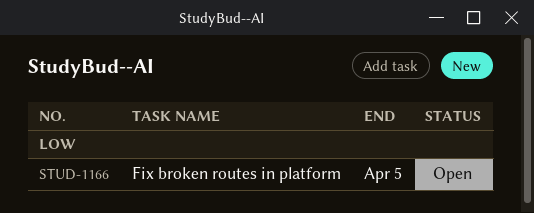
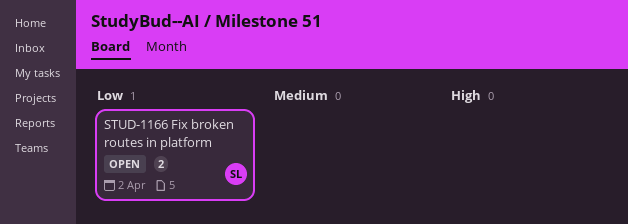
STUD-1166, due: Apr 5 -> Apr 2

